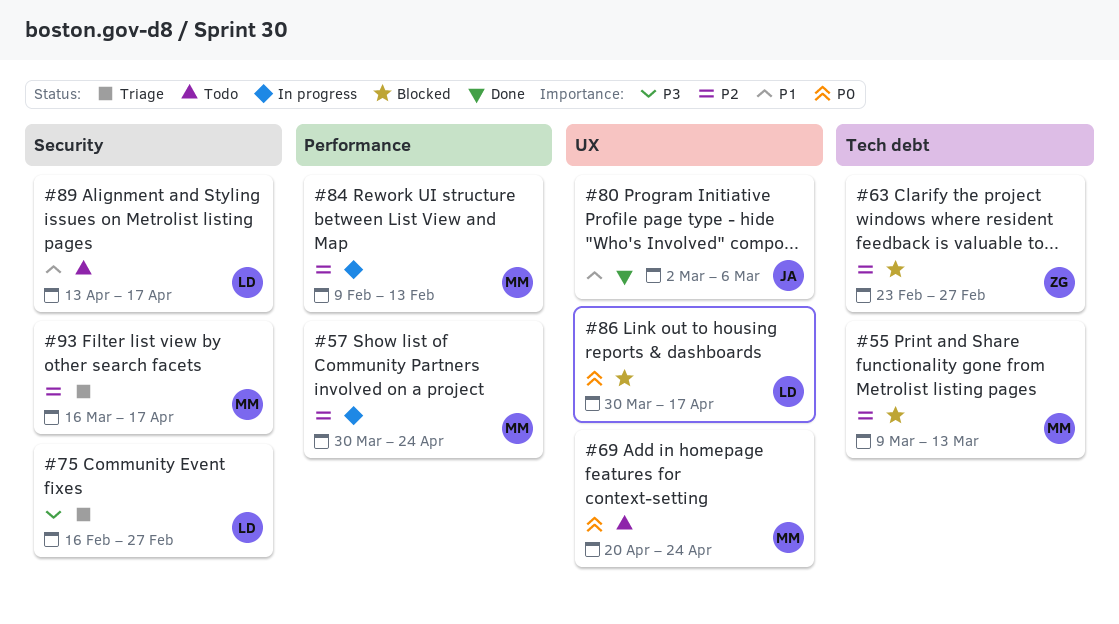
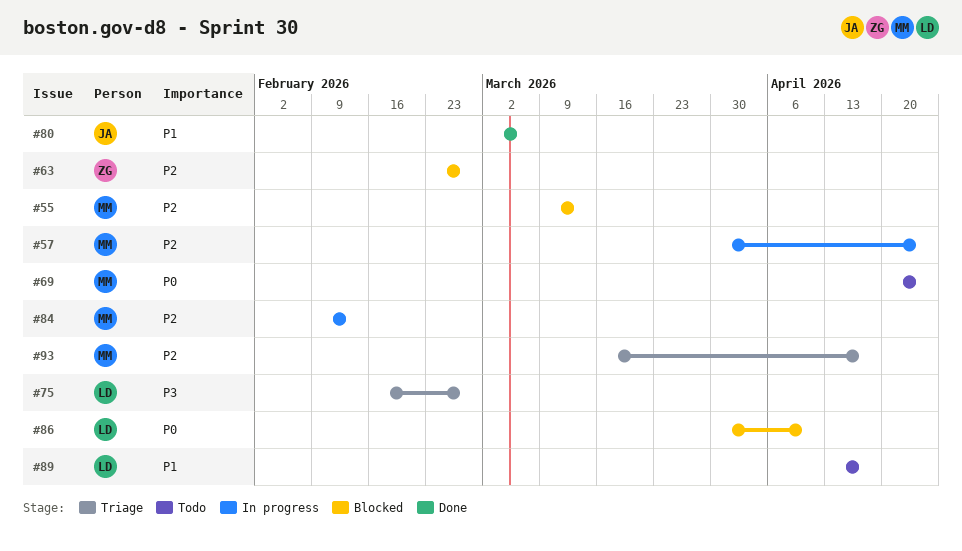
#86, due: Apr 17 -> Apr 10

